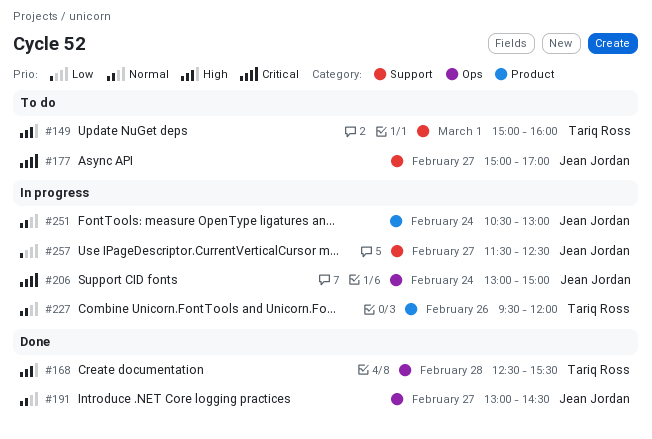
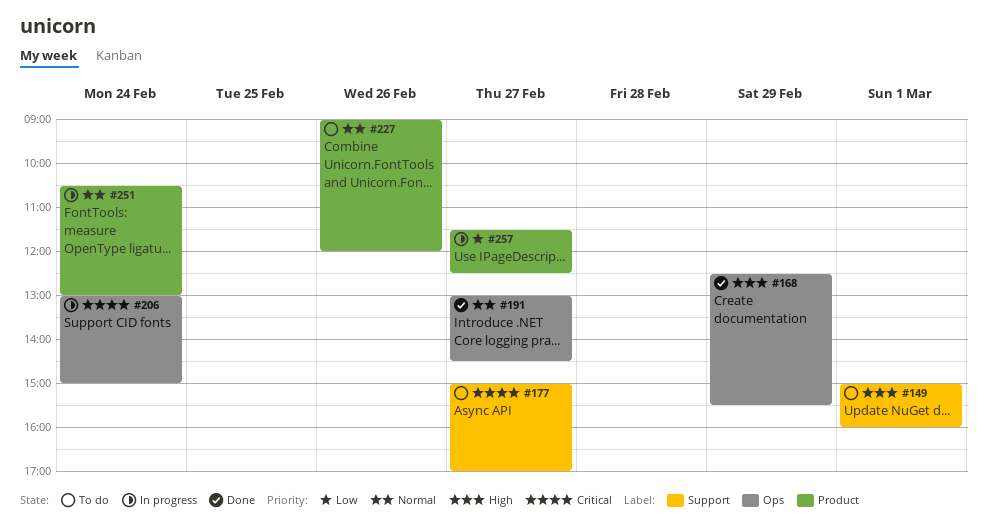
#168, day: Feb 28 -> Feb 29
#227, status: In progress -> To do
#227, begins: 09:30 -> 09:00
#257, label: Support -> Product

